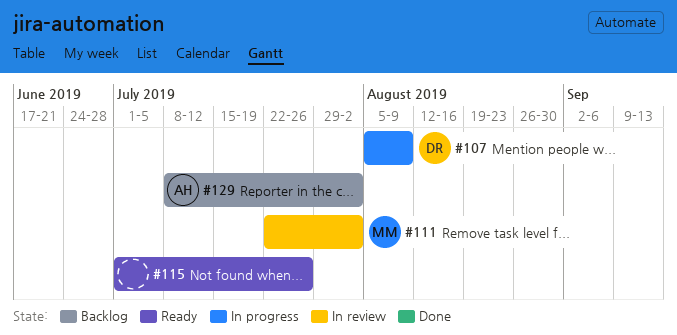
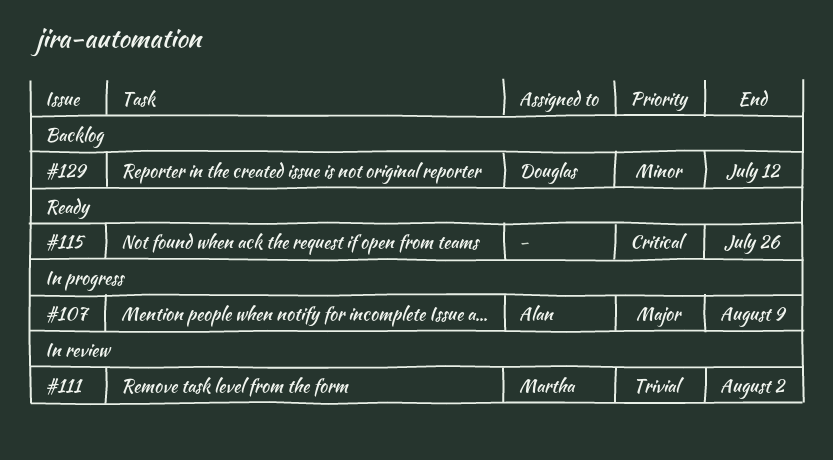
#107, owner: Douglas -> Alan
#129, owner: Alan -> Douglas
#129, due: Aug 2 -> Jul 12

